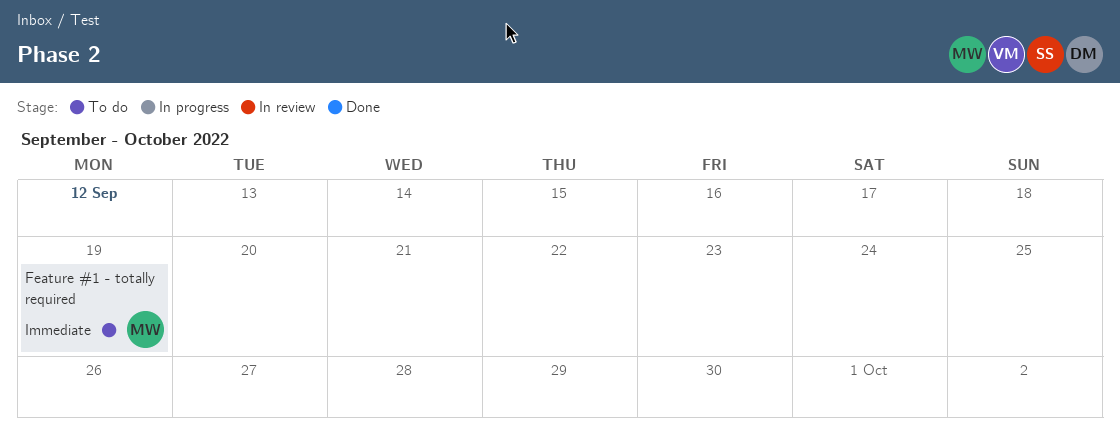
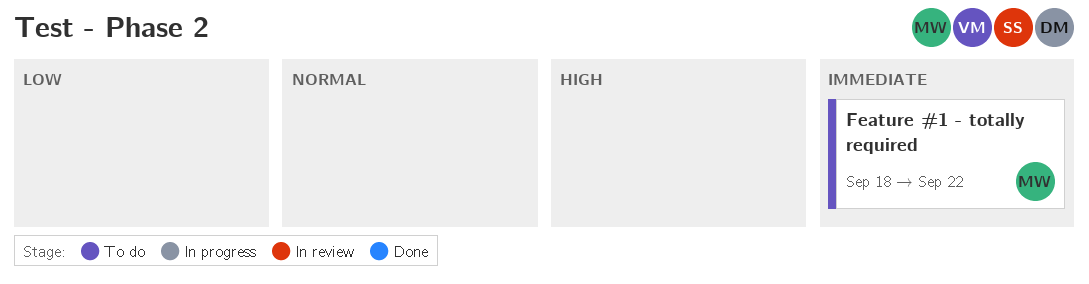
Feature #1 - totally required, due: Sep 19 -> Sep 22

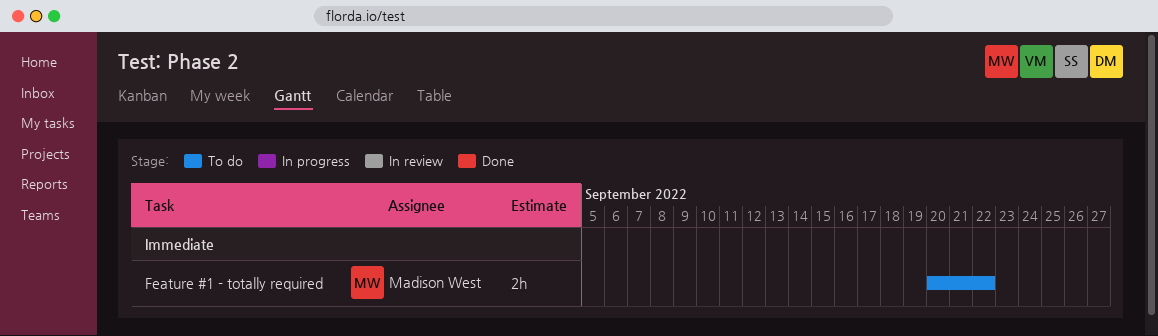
Feature #1 - totally required, start: Sep 18 -> Sep 20

